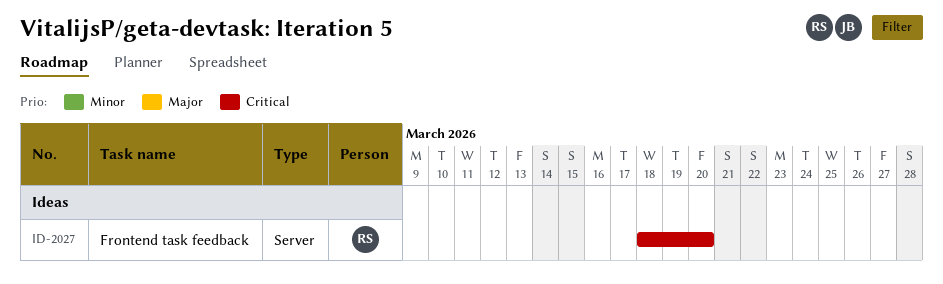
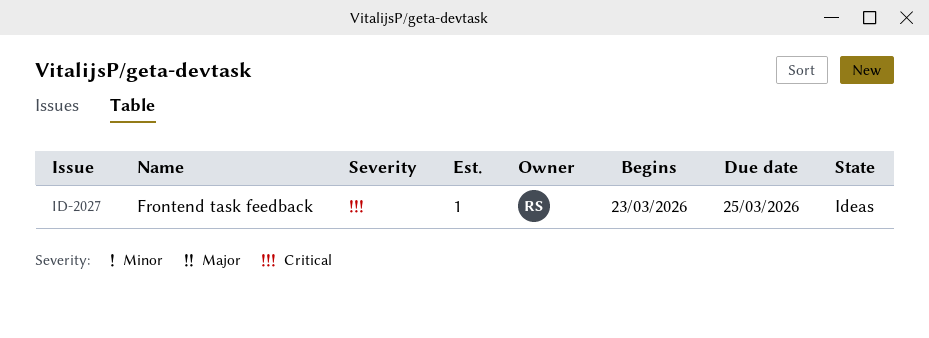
ID-2027, start: Mar 18 -> Mar 23
ID-2027, due: Mar 20 -> Mar 25

